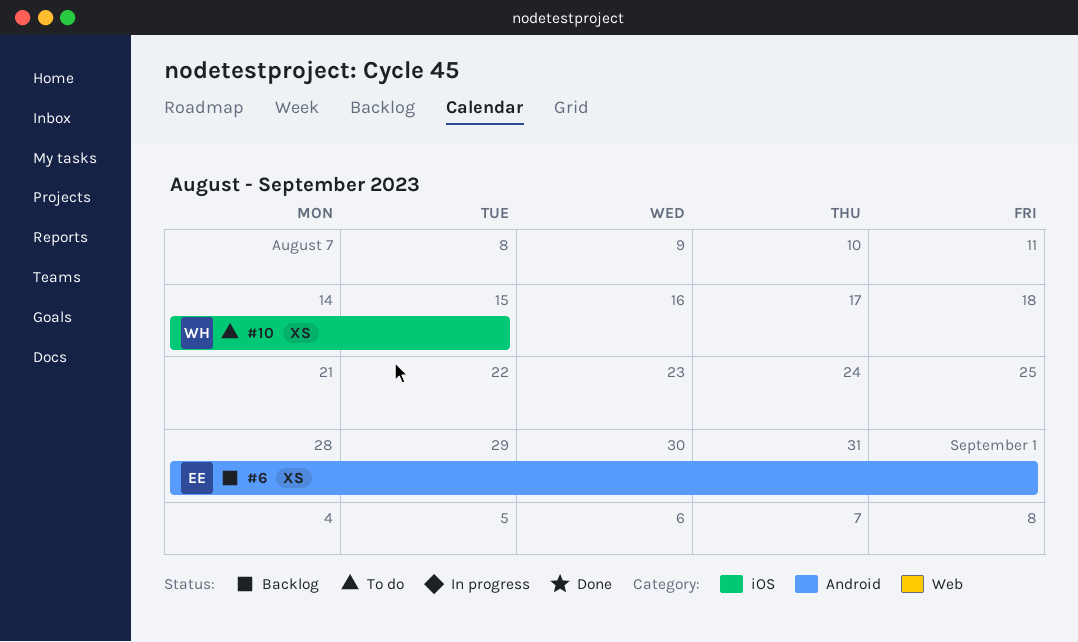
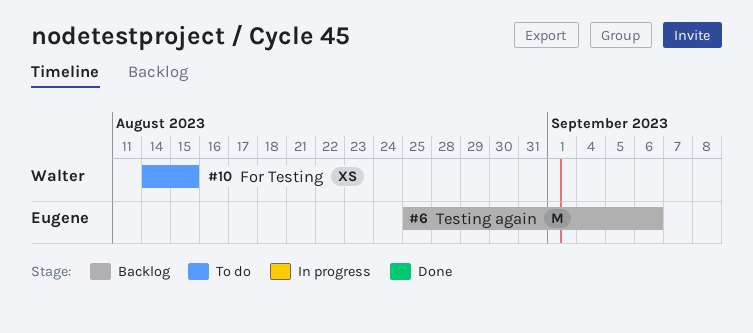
#6, estimate: XS -> M
#6, start: Aug 28 -> Aug 25
#6, due: Sep 1 -> Sep 6

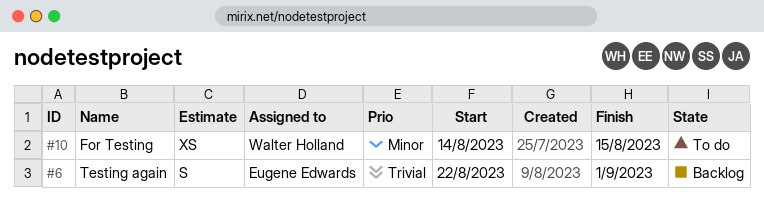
#6, estimate: M -> S
#6, start: Aug 25 -> Aug 22
#6, due: Sep 6 -> Sep 1

